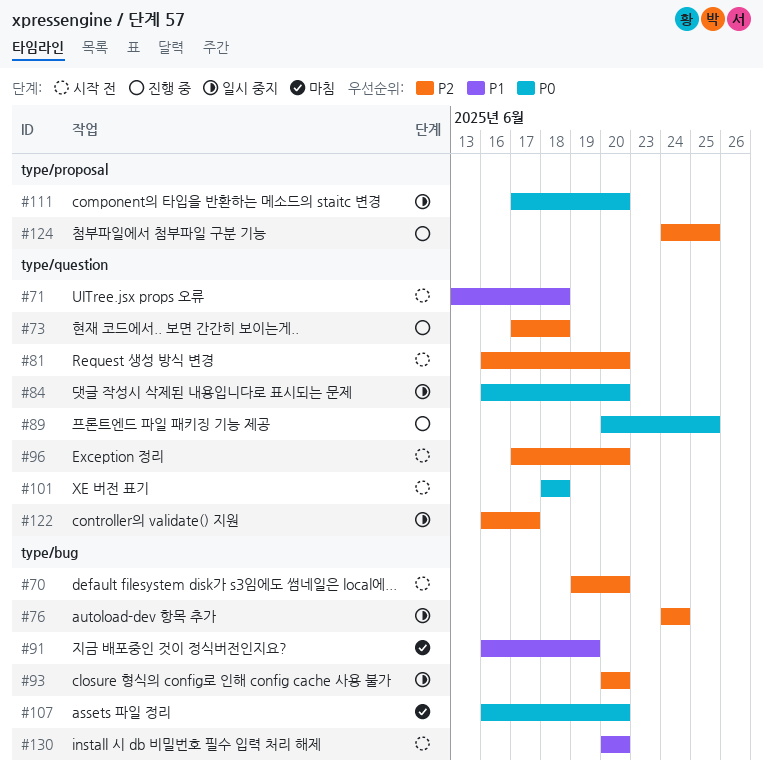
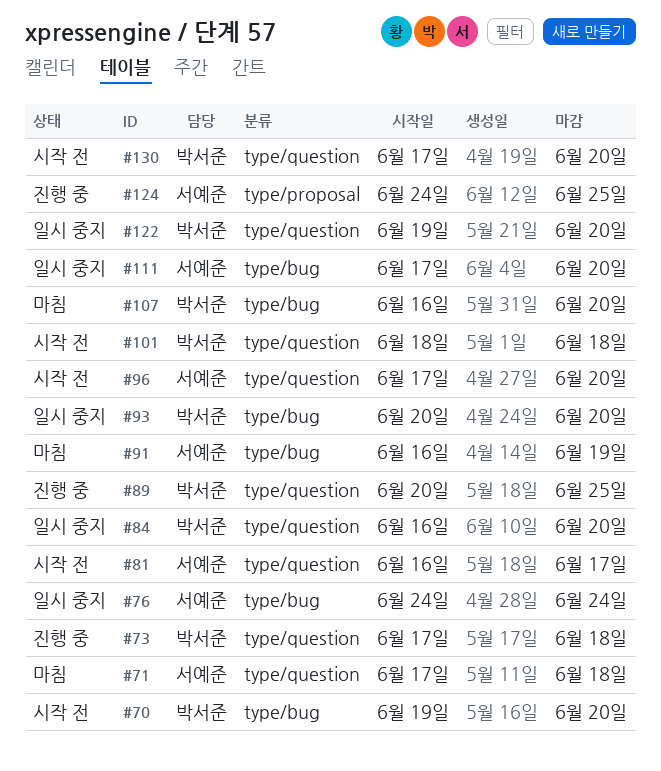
#71, status: 시작 전 -> 마침
#71, start: Jun 13 -> Jun 17
#81, due: Jun 20 -> Jun 17
#111, label: type/proposal -> type/bug
#122, start: Jun 16 -> Jun 19
#122, due: Jun 17 -> Jun 20
#130, label: type/bug -> type/question
#130, start: Jun 20 -> Jun 17

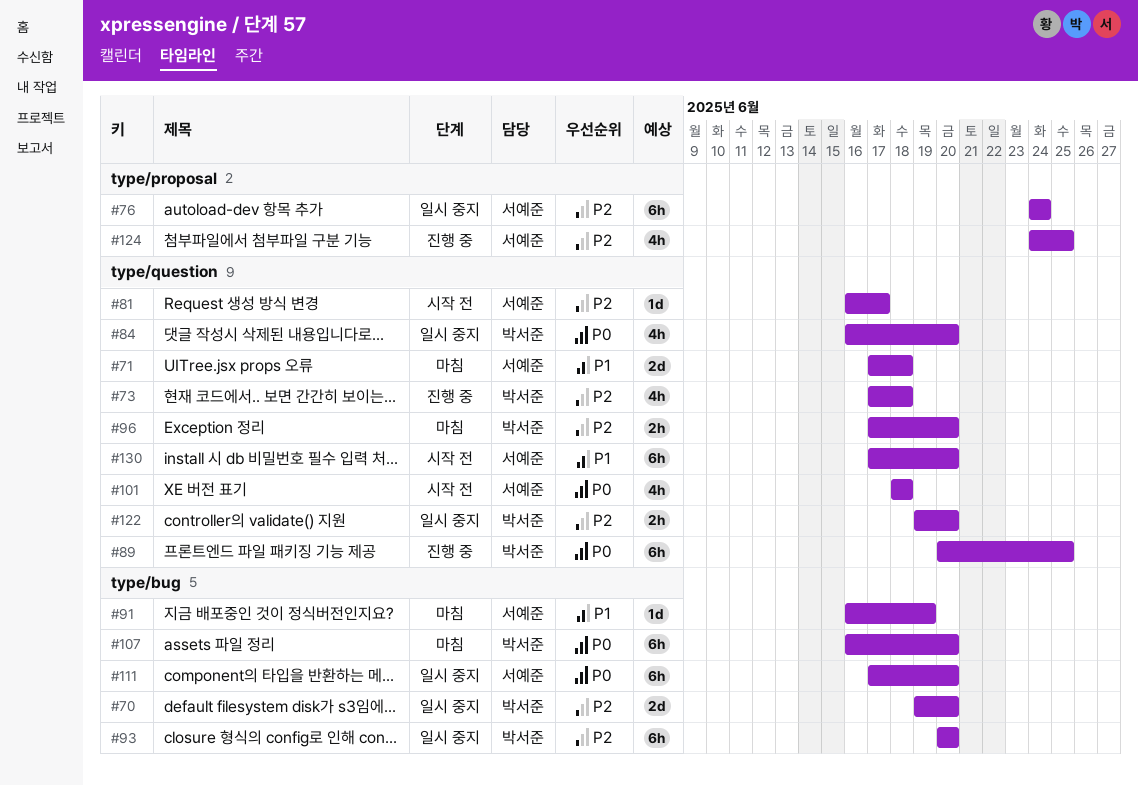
#70, status: 시작 전 -> 일시 중지
#76, label: type/bug -> type/proposal
#96, status: 시작 전 -> 마침
#96, owner: 서예준 -> 박서준
#101, owner: 박서준 -> 서예준
#130, owner: 박서준 -> 서예준

